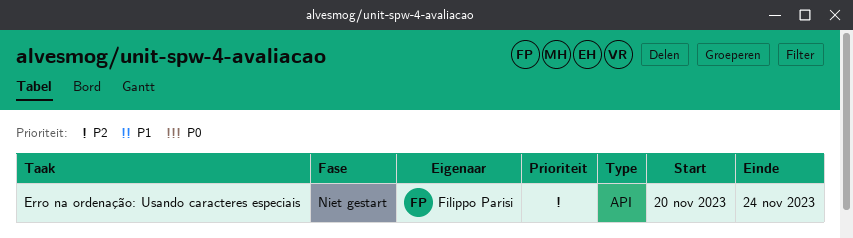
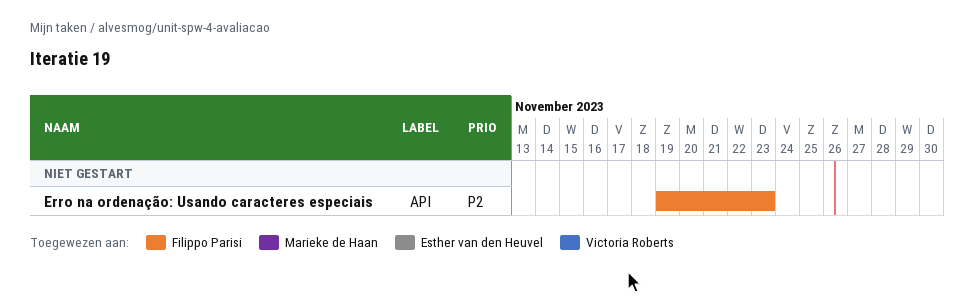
Erro na ordenação: Usando caracteres especiais, start: Nov 20 -> Nov 19
Erro na ordenação: Usando caracteres especiais, due: Nov 24 -> Nov 23

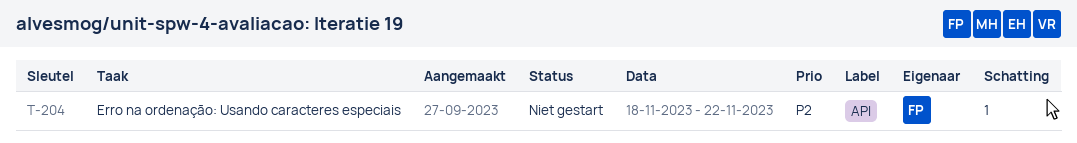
Erro na ordenação: Usando caracteres especiais, start: Nov 19 -> Nov 18
Erro na ordenação: Usando caracteres especiais, due: Nov 23 -> Nov 22

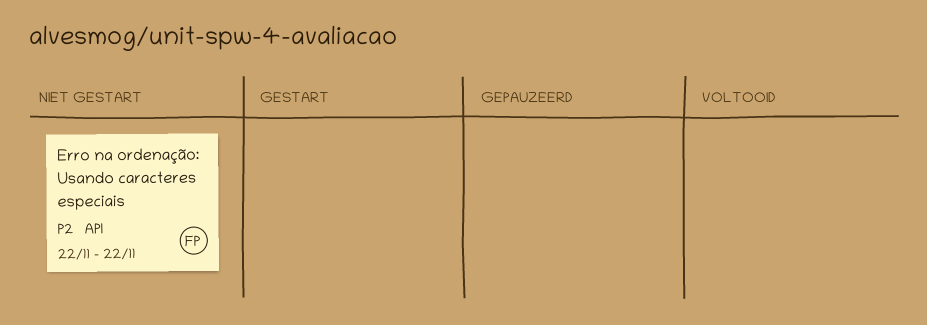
Erro na ordenação: Usando caracteres especiais, start: Nov 18 -> Nov 22

